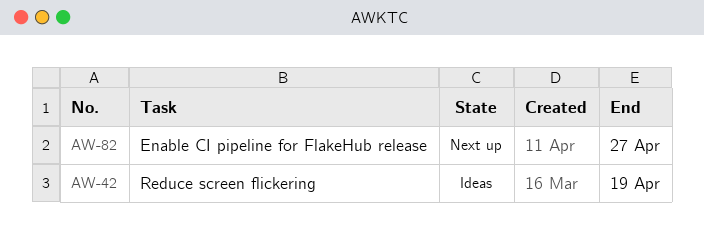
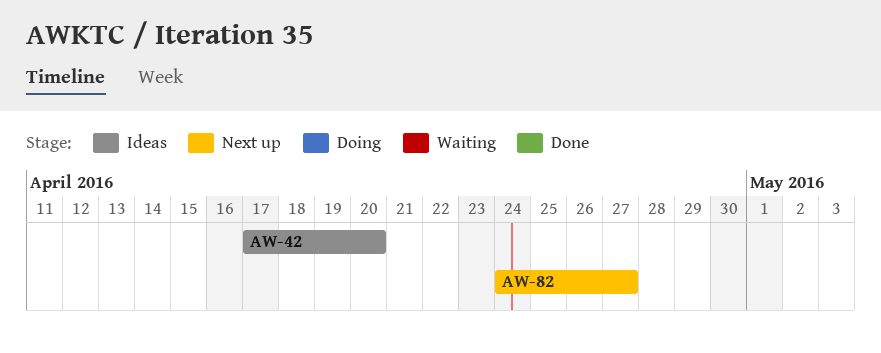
AW-42, due: Apr 19 -> Apr 20

